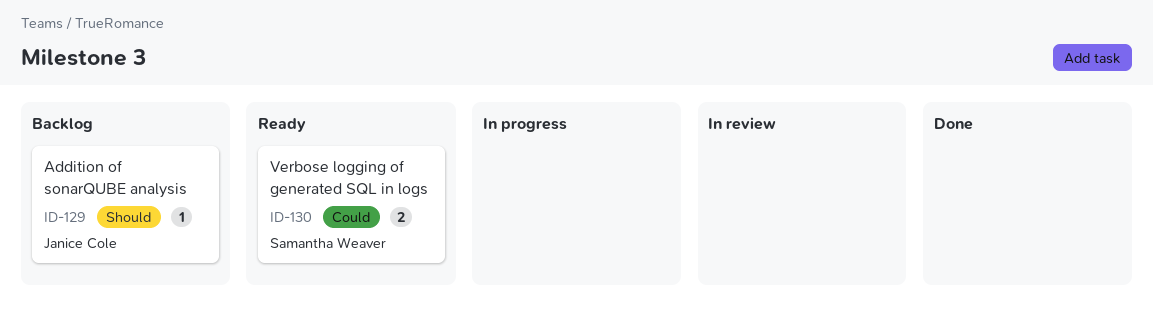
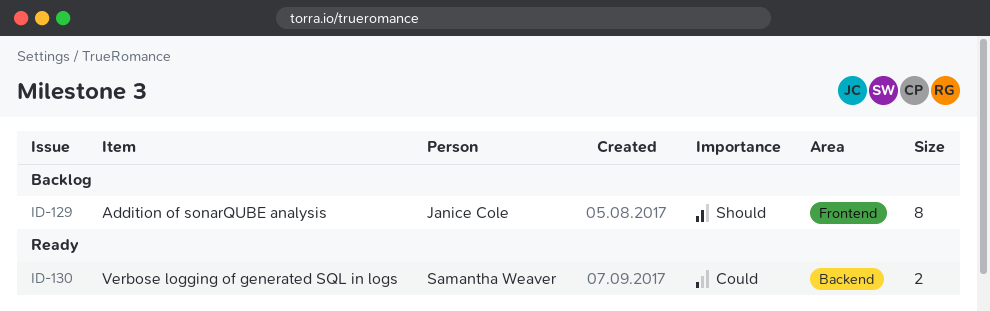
ID-129, estimate: 1 -> 8

